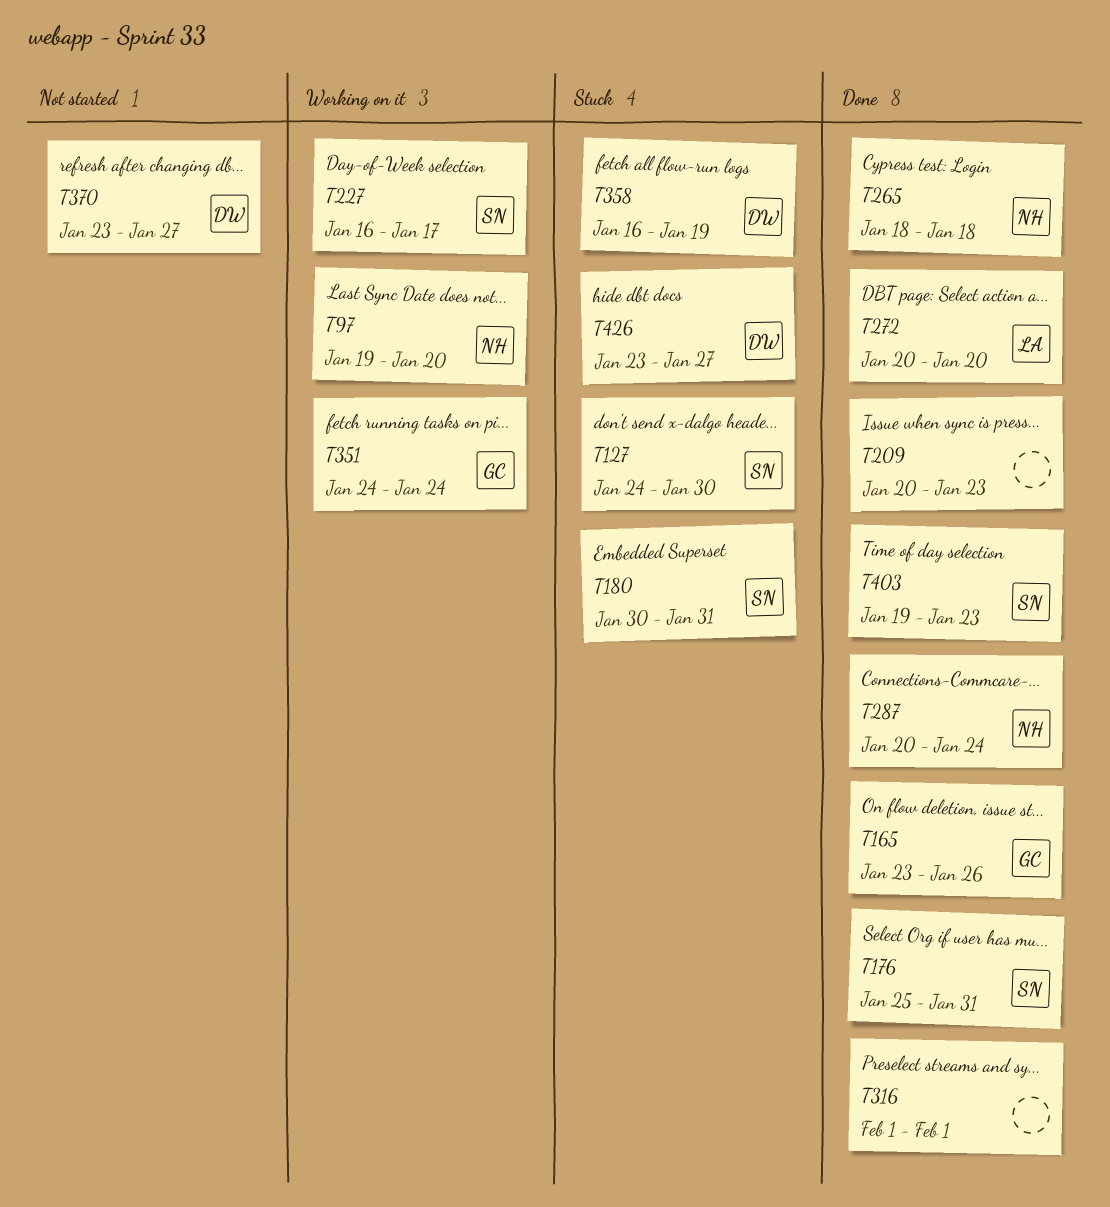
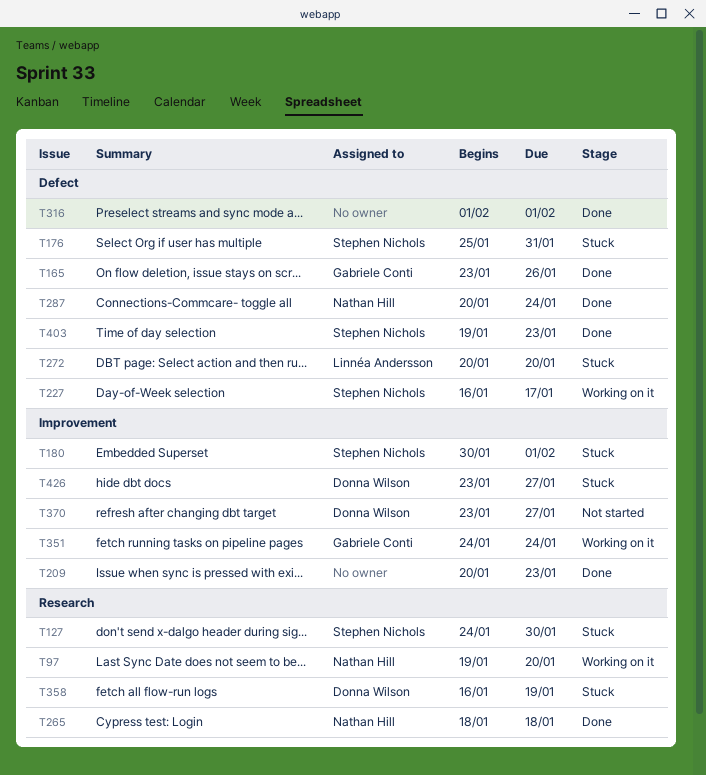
T176, status: Done -> Stuck
T180, due: Jan 31 -> Feb 1
T272, status: Done -> Stuck

